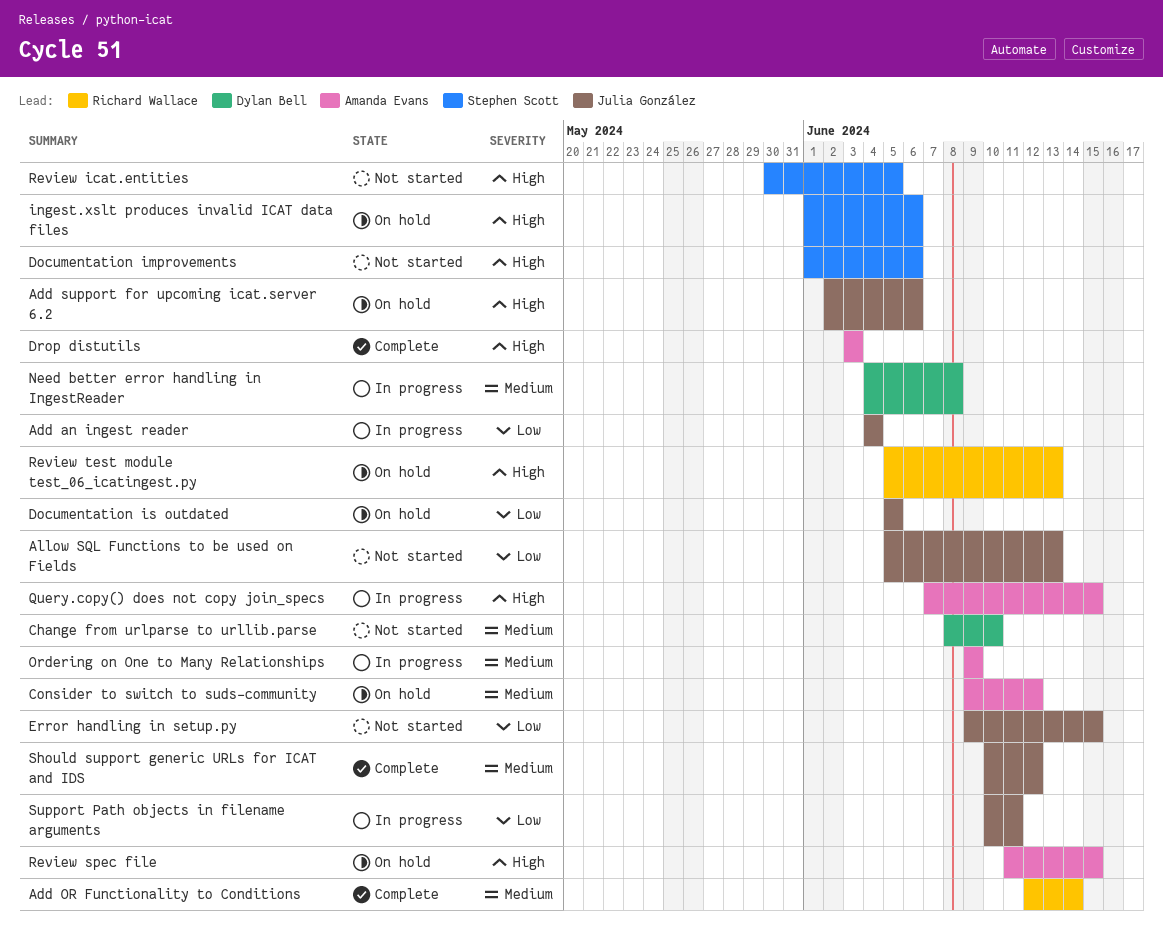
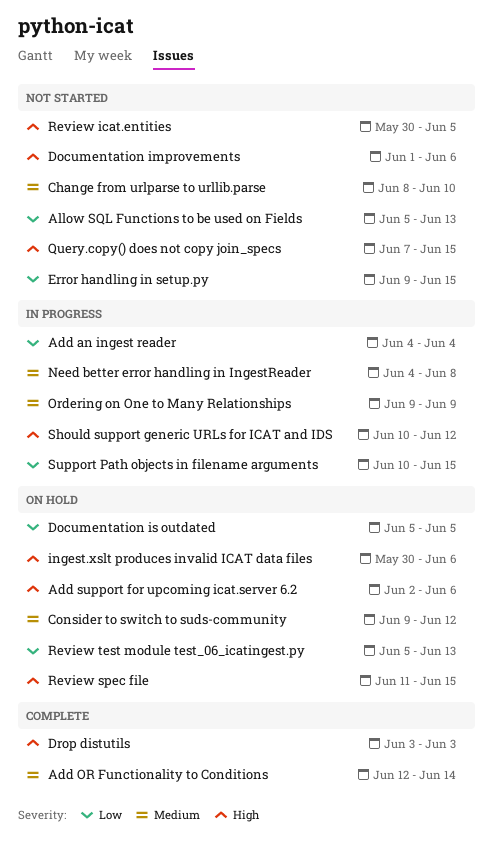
ingest.xslt produces invalid ICAT data files, start: Jun 1 -> May 30
Query.copy() does not copy join_specs, status: In progress -> Not started
Review test module test_06_icatingest.py, priority: High -> Low
Should support generic URLs for ICAT and IDS, status: Complete -> In progress
Should support generic URLs for ICAT and IDS, priority: Medium -> High
Support Path objects in filename arguments, due: Jun 11 -> Jun 15

